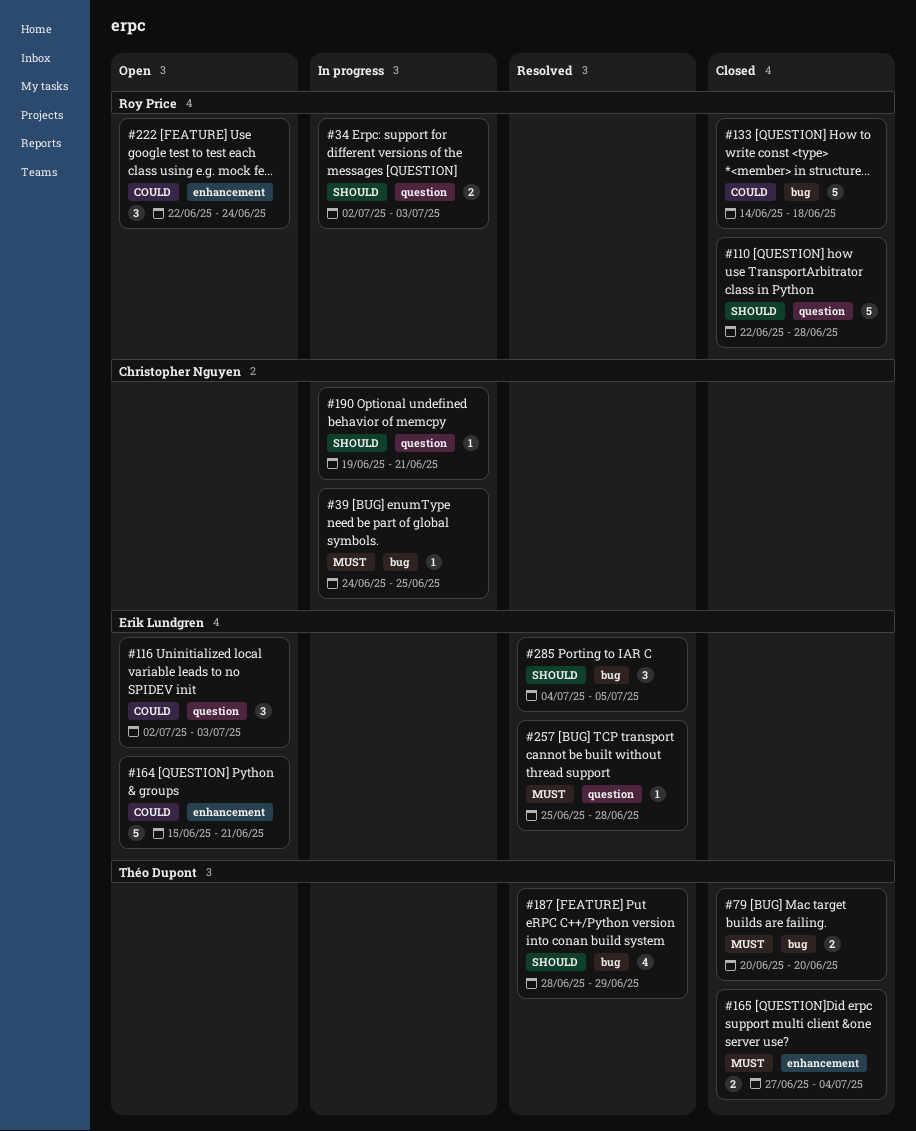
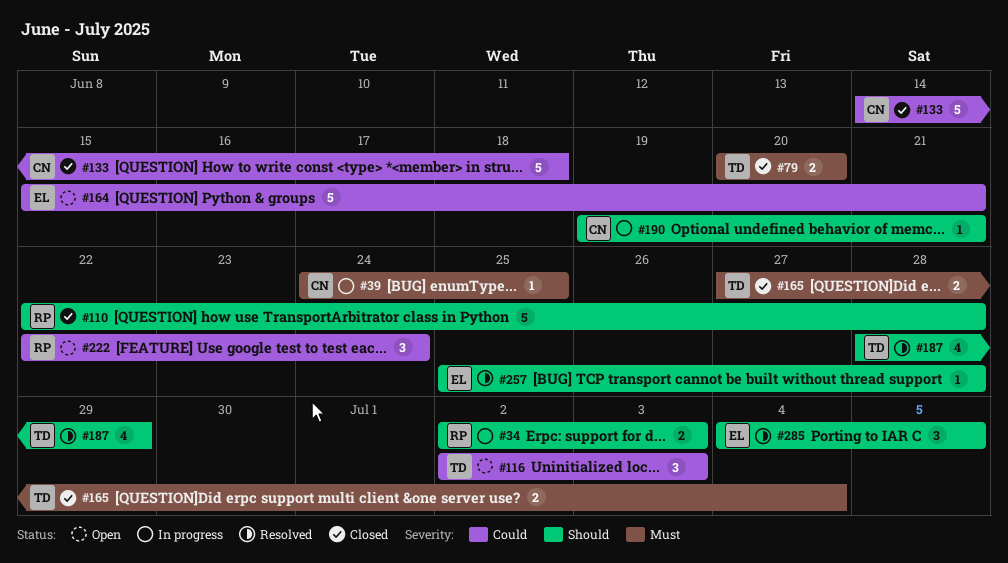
#116, owner: Erik Lundgren -> Théo Dupont
#133, owner: Roy Price -> Christopher Nguyen
#257, priority: Must -> Should

